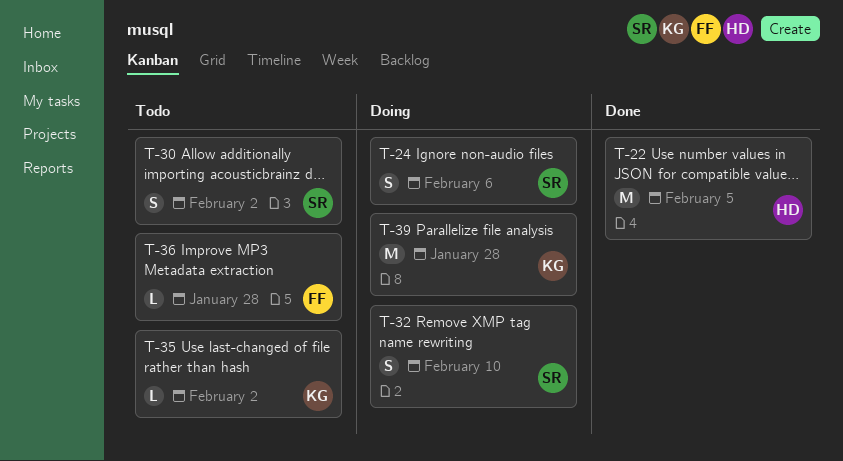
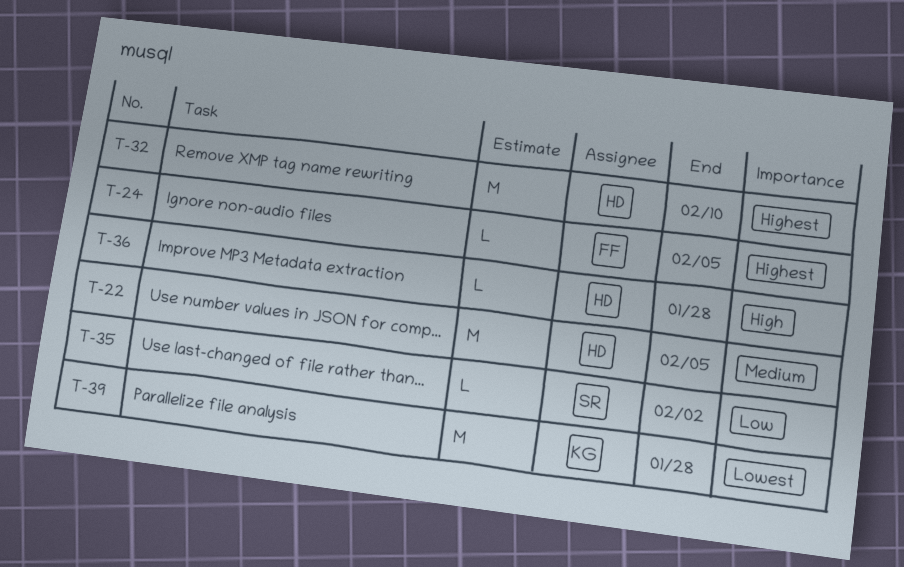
T-24, owner: SR -> FF
T-24, estimate: S -> L
T-24, due: Feb 6 -> Feb 5
T-30: present -> none
T-32, owner: SR -> HD
T-32, estimate: S -> M
T-35, owner: KG -> SR
T-36, owner: FF -> HD

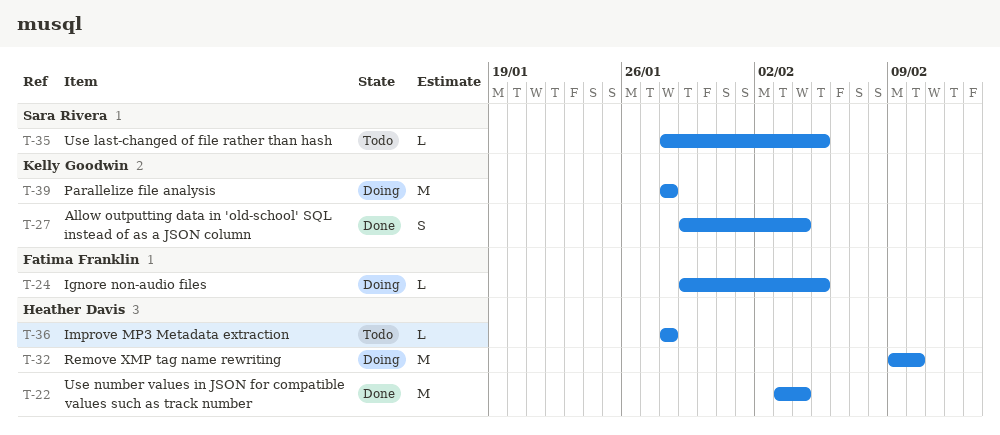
T-22, due: Feb 5 -> Feb 4
T-27: none -> present
T-35, due: Feb 2 -> Feb 5

